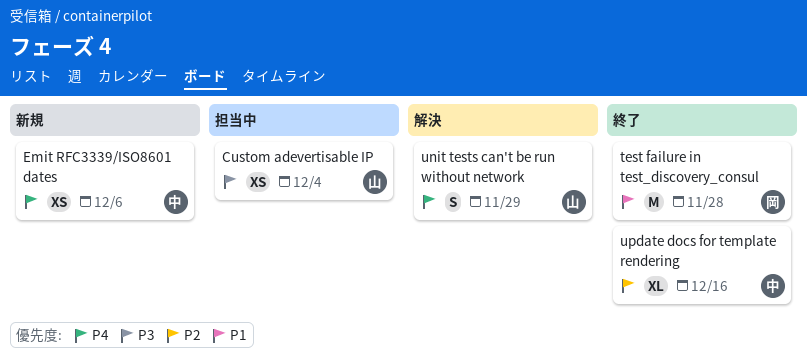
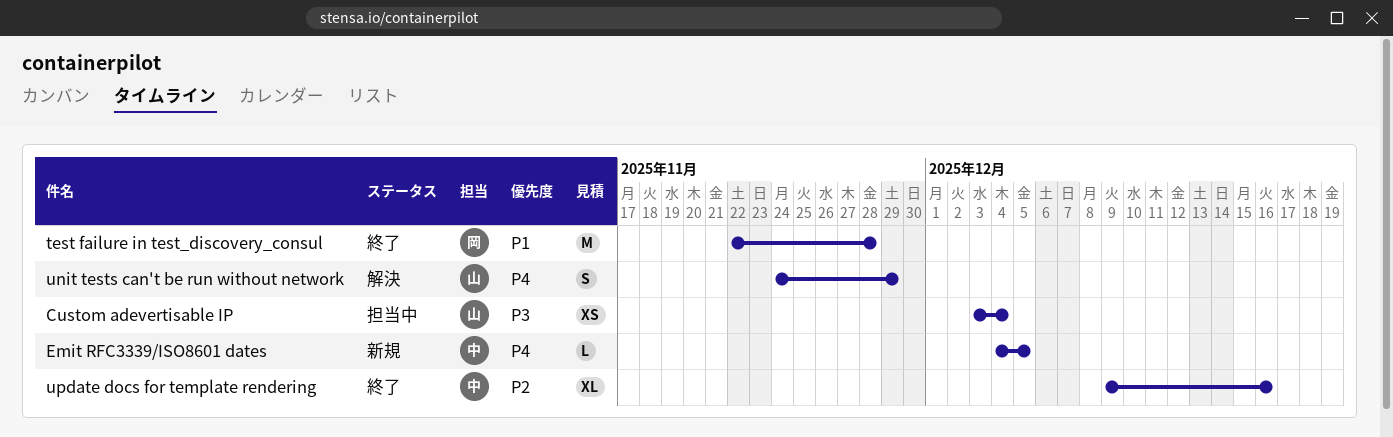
Emit RFC3339/ISO8601 dates, estimate: XS -> L
Emit RFC3339/ISO8601 dates, due: Dec 6 -> Dec 5

